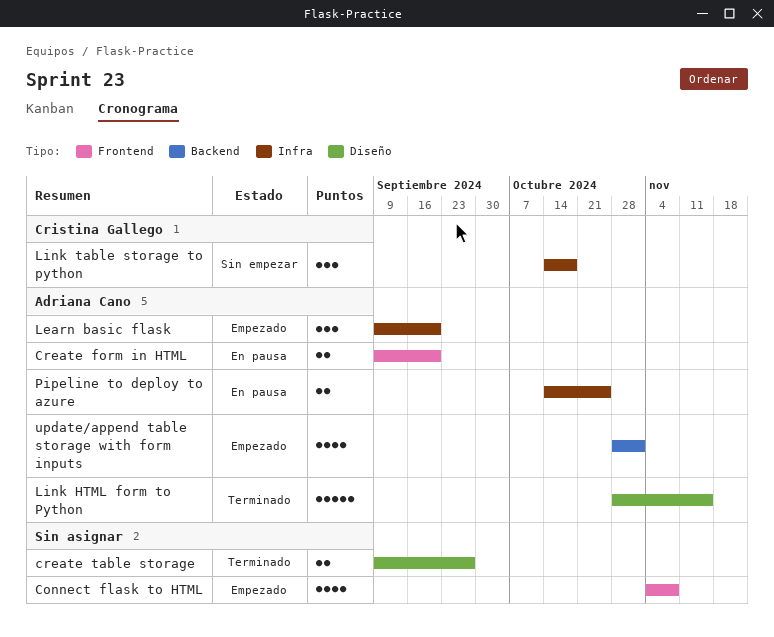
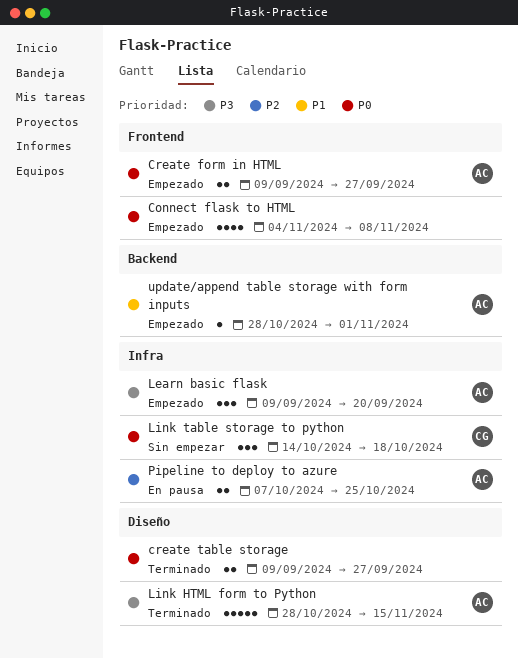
Create form in HTML, status: En pausa -> Empezado
Create form in HTML, due: Sep 20 -> Sep 27
Pipeline to deploy to azure, start: Oct 14 -> Oct 7
update/append table storage with form inputs, estimate: 4 -> 1

